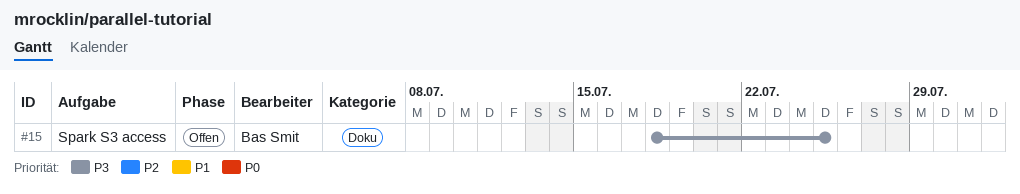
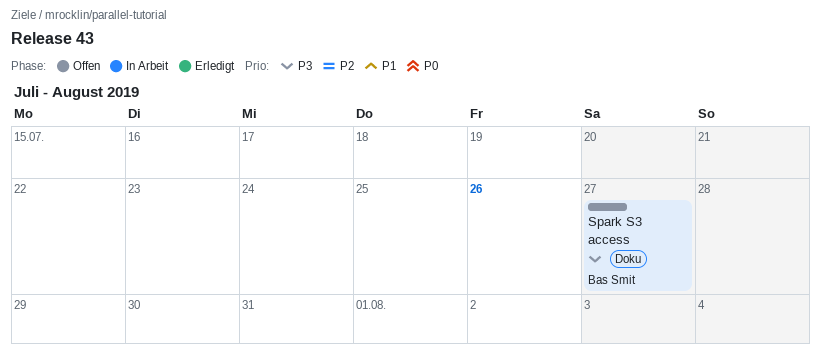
Spark S3 access, due: Jul 25 -> Jul 27

